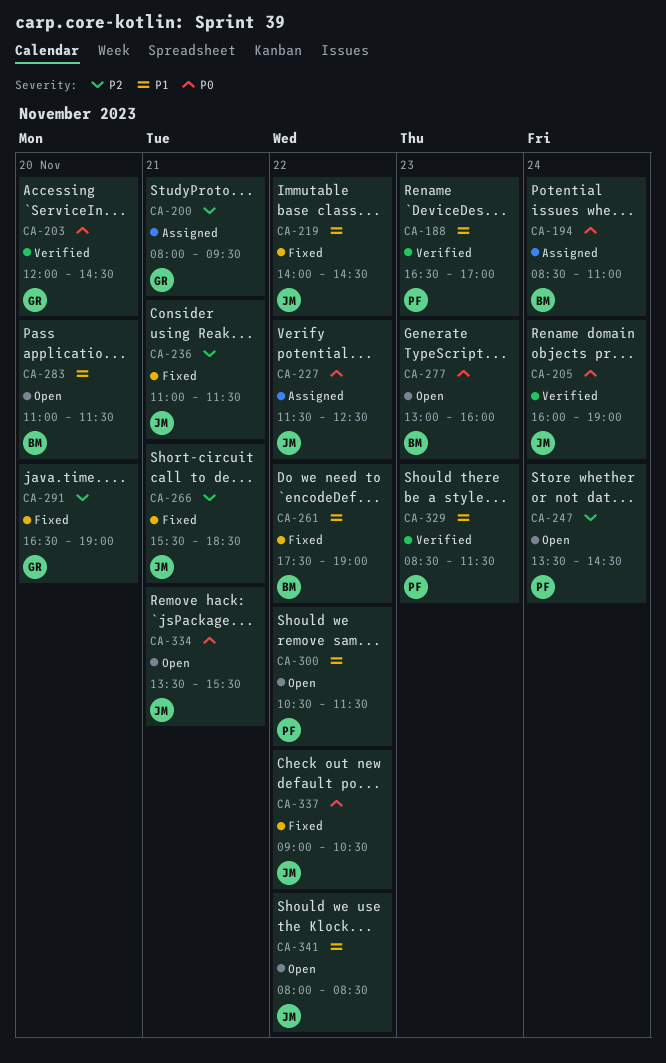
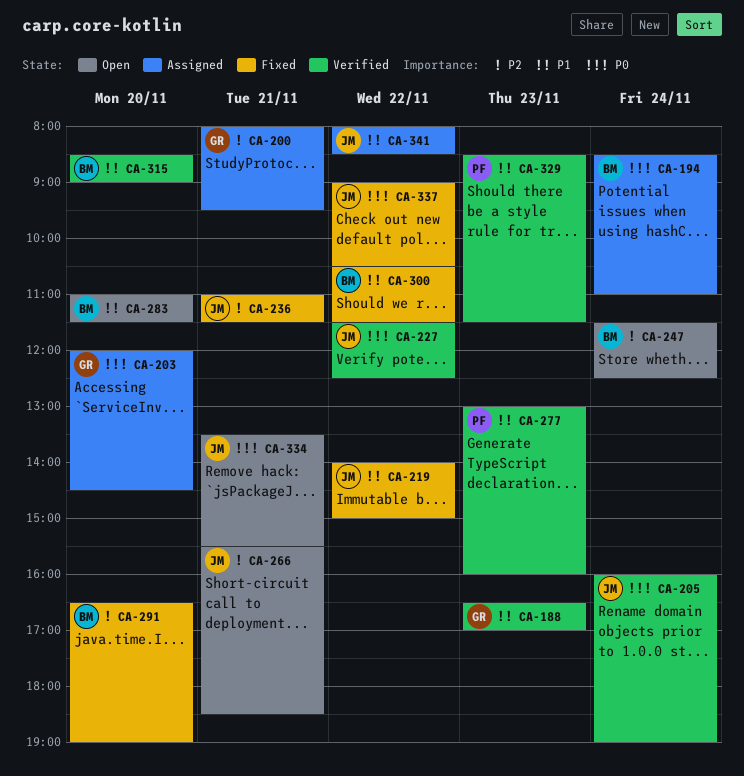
CA-188, owner: PF -> GR
CA-203, status: Verified -> Assigned
CA-219, ends: 14:30 -> 15:00
CA-227, status: Assigned -> Verified
CA-247, owner: PF -> BM
CA-247, begins: 13:30 -> 11:30
CA-247, ends: 14:30 -> 12:30
CA-261: present -> none
CA-266, status: Fixed -> Open
CA-277, status: Open -> Verified
CA-277, owner: BM -> PF
CA-277, priority: P0 -> P1
CA-291, owner: GR -> BM
CA-300, status: Open -> Fixed
CA-300, owner: PF -> BM
CA-315: none -> present
CA-341, status: Open -> Assigned

